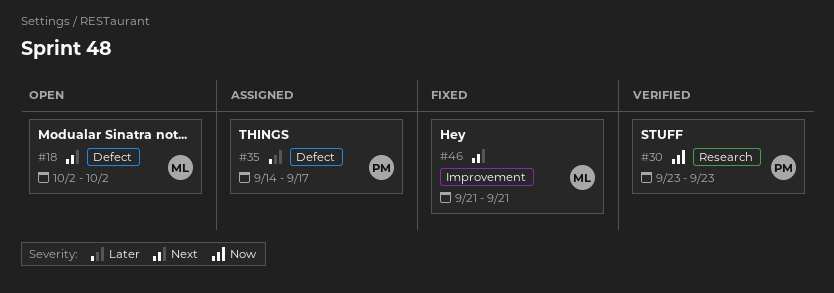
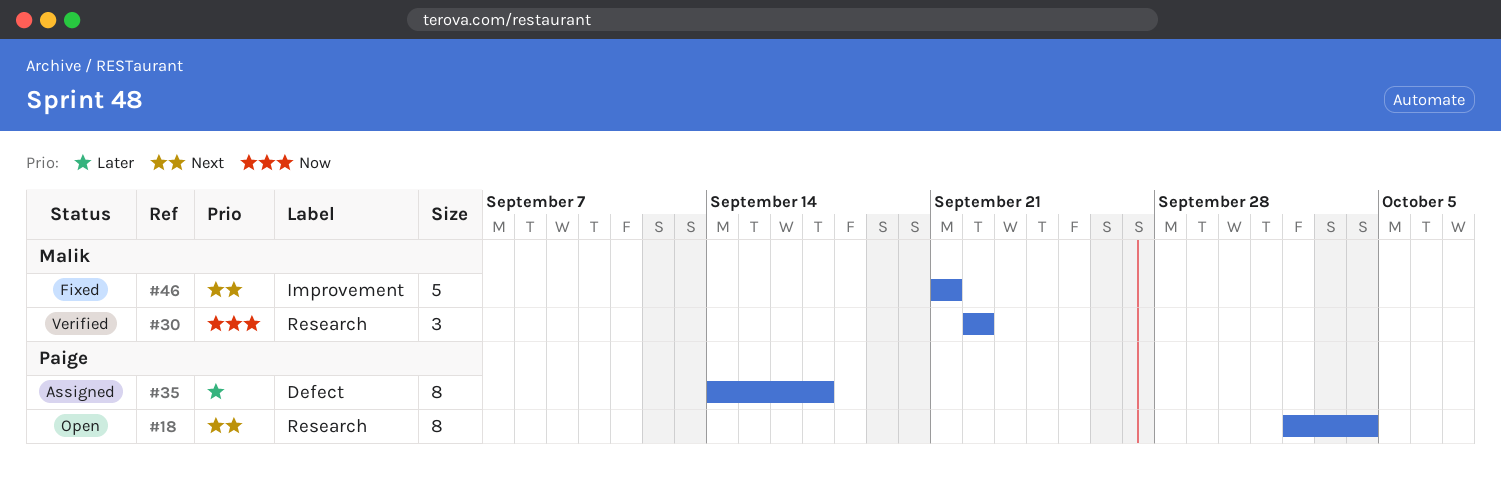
#18, owner: Malik -> Paige
#18, label: Defect -> Research
#18, due: Oct 2 -> Oct 4
#30, owner: Paige -> Malik
#30, start: Sep 23 -> Sep 22
#30, due: Sep 23 -> Sep 22

